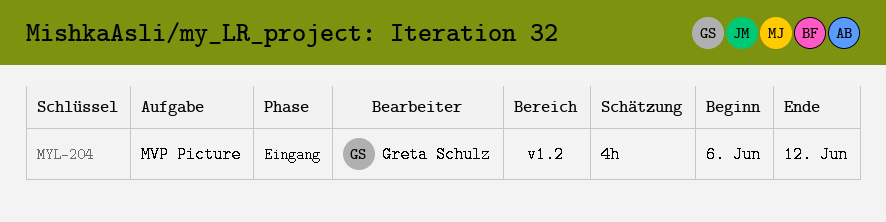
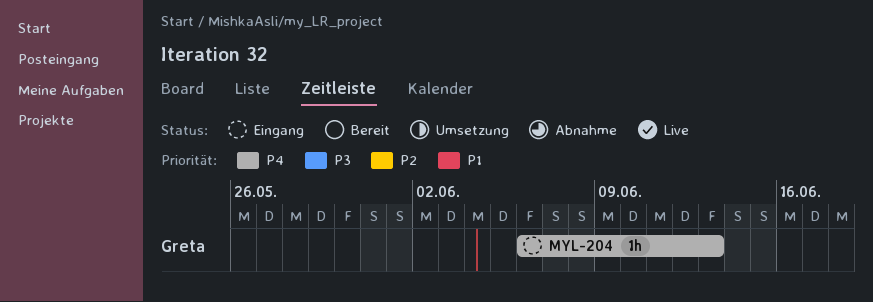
MYL-204, estimate: 4h -> 1h
MYL-204, due: Jun 12 -> Jun 13

